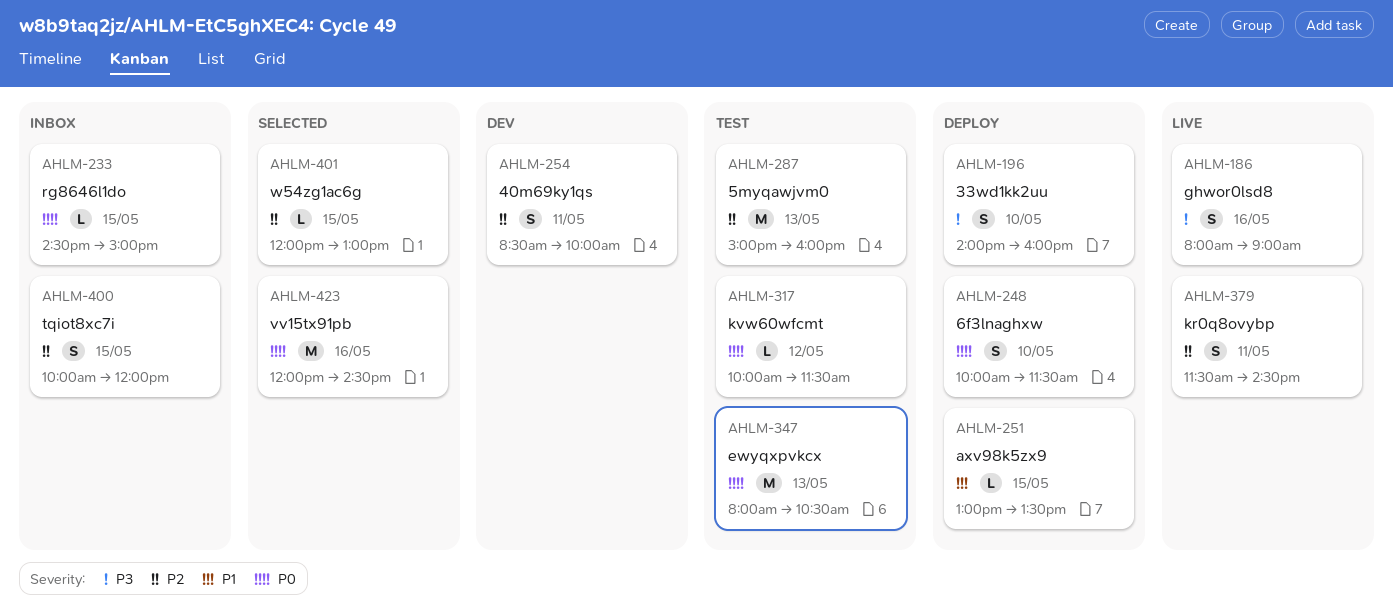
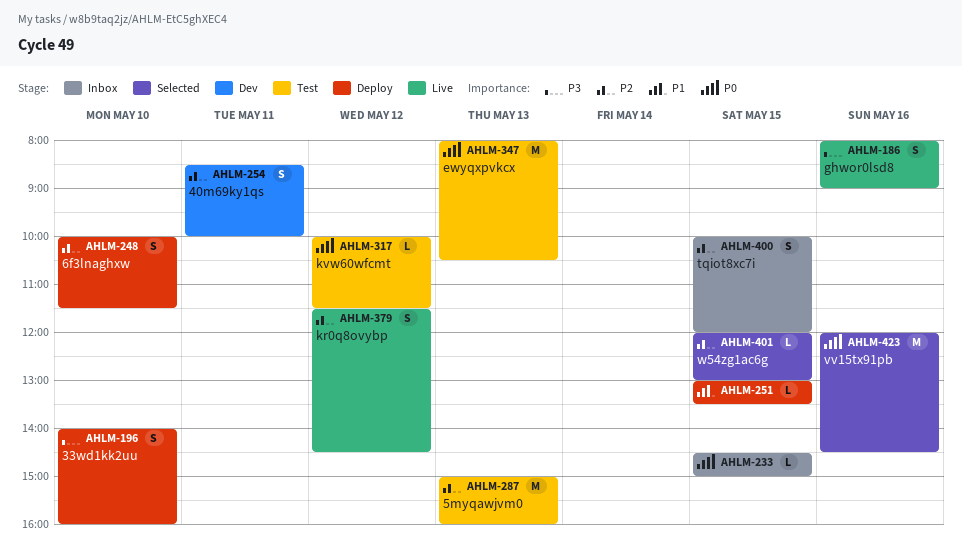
AHLM-248, priority: P0 -> P2
AHLM-379, day: May 11 -> May 12

